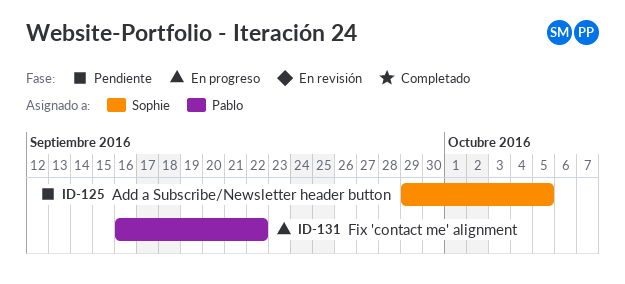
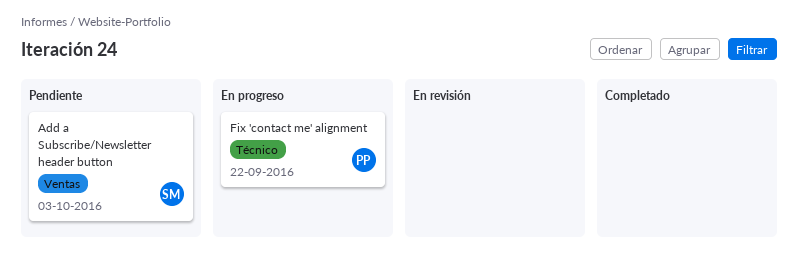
Add a Subscribe/Newsletter header button, due: Oct 5 -> Oct 3

